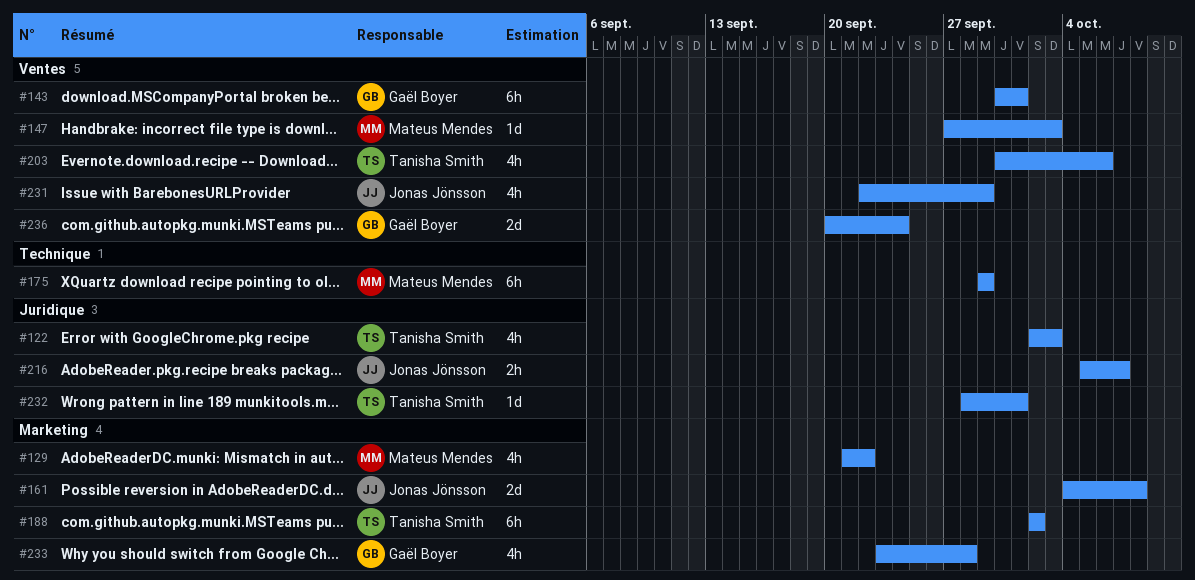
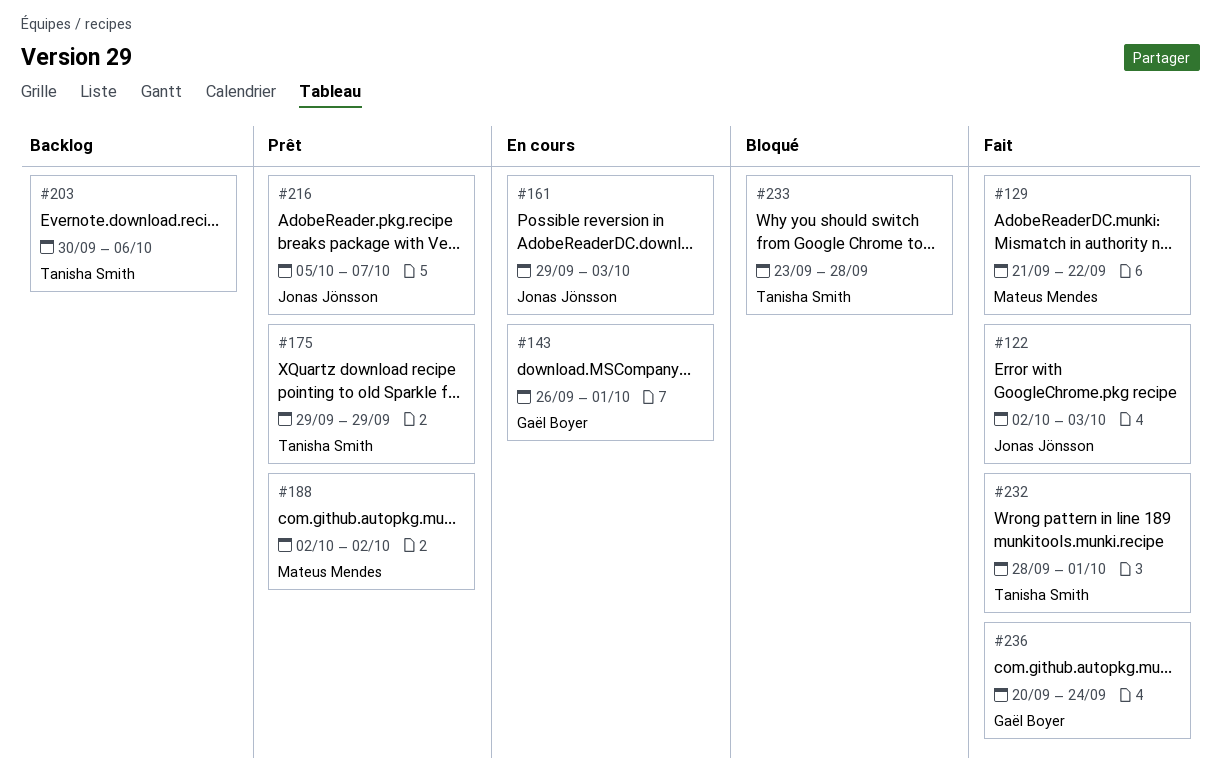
#122, owner: Tanisha Smith -> Jonas Jönsson
#143, start: Sep 30 -> Sep 26
#147: present -> none
#161, start: Oct 4 -> Sep 29
#161, due: Oct 8 -> Oct 3
#175, owner: Mateus Mendes -> Tanisha Smith
#188, owner: Tanisha Smith -> Mateus Mendes
#231: present -> none
#233, owner: Gaël Boyer -> Tanisha Smith

